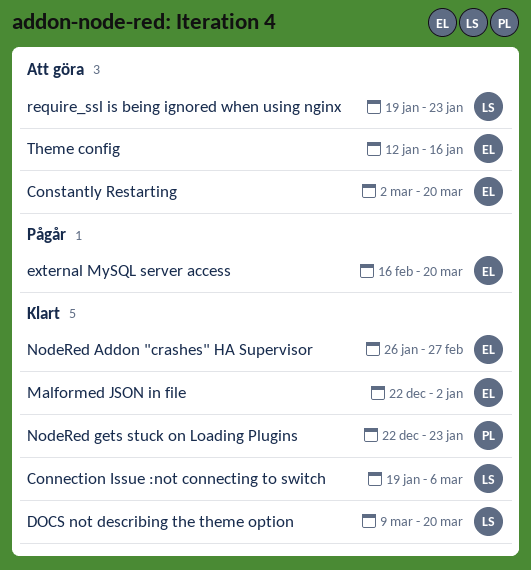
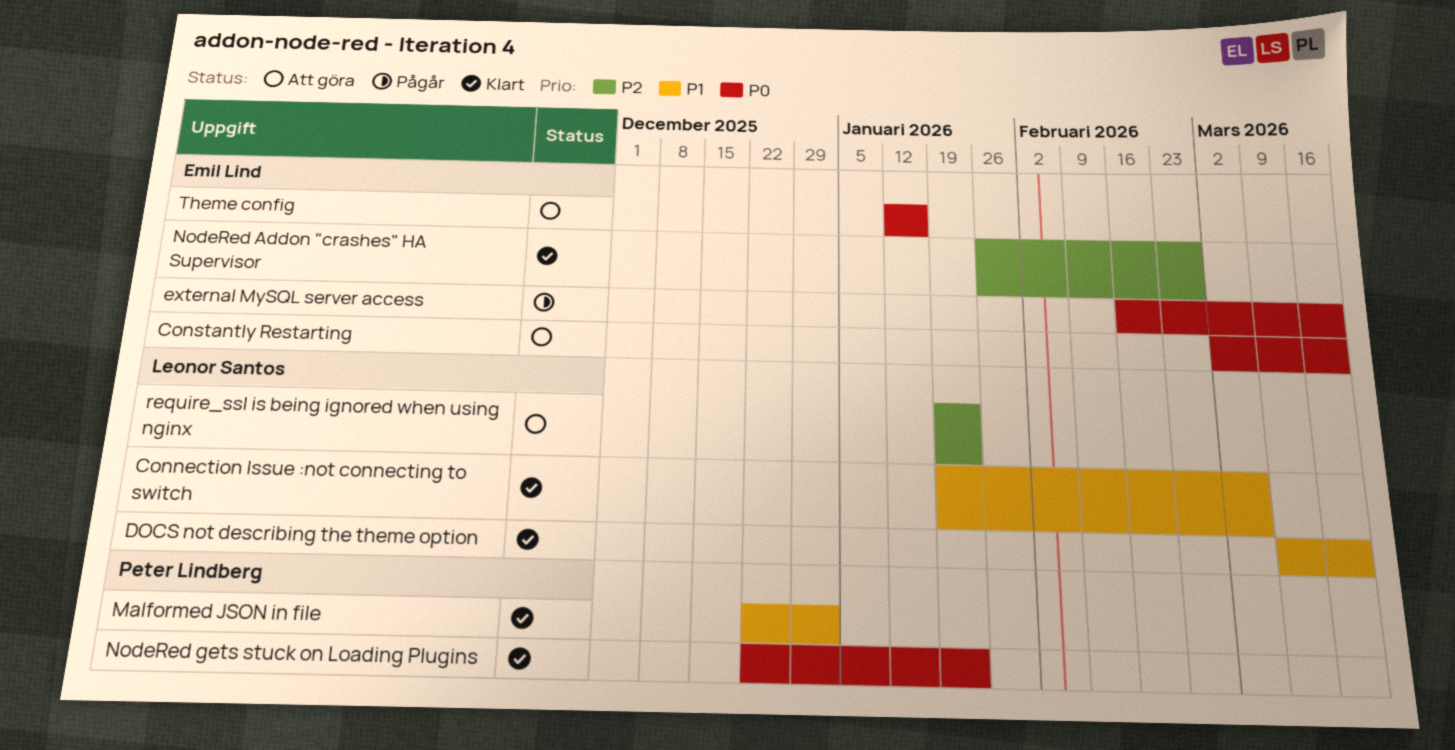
Malformed JSON in file, owner: Emil Lind -> Peter Lindberg

